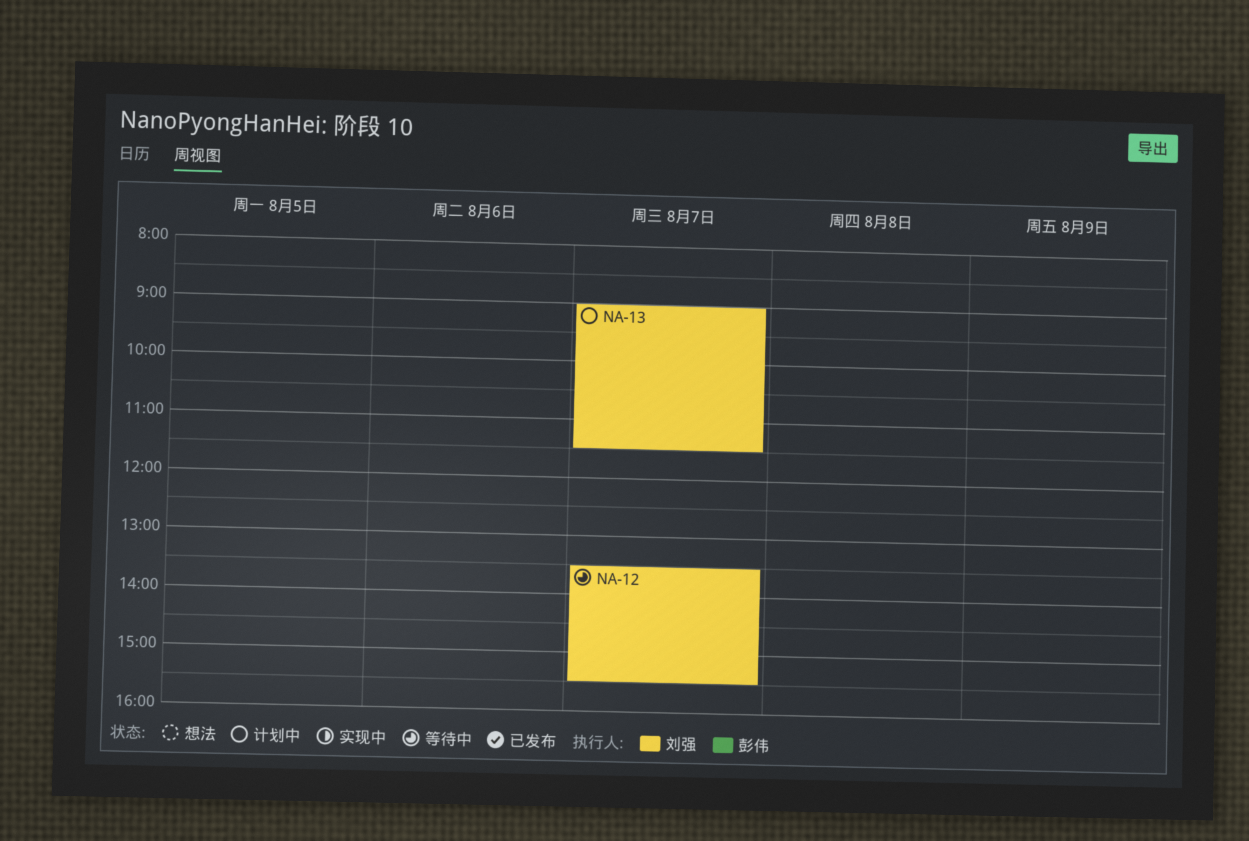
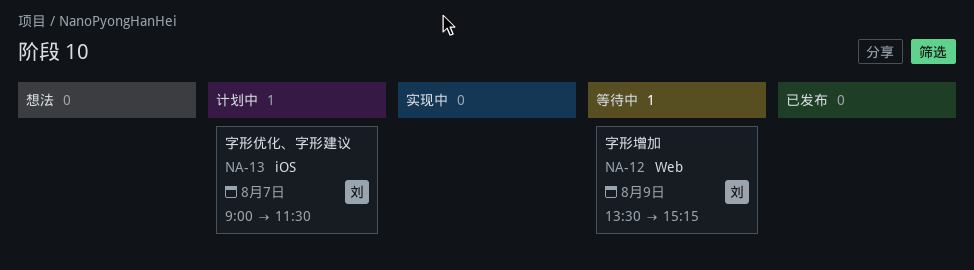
NA-12, day: Aug 7 -> Aug 9
NA-12, ends: 15:30 -> 15:15

